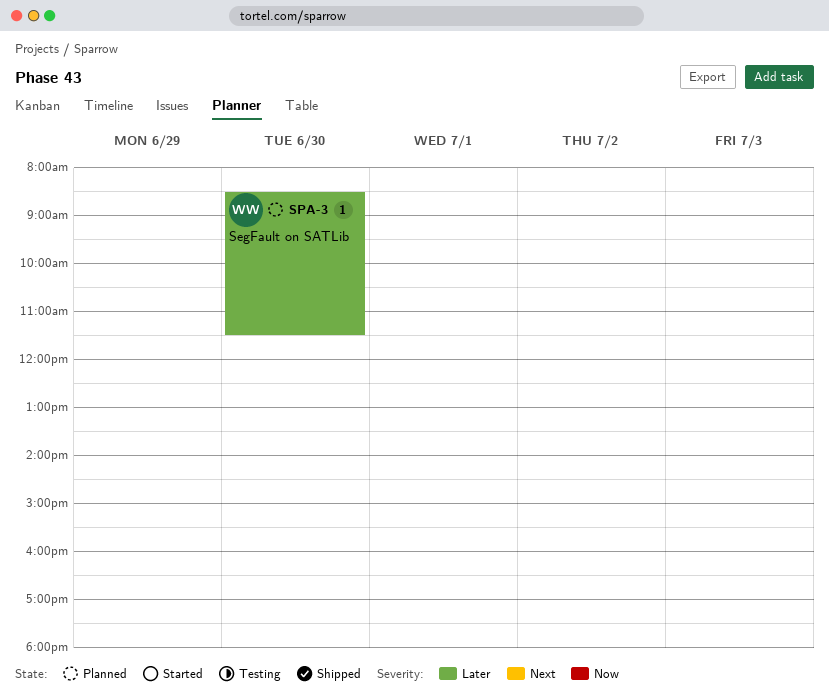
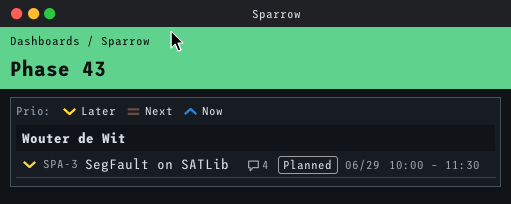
SPA-3, day: Jun 30 -> Jun 29
SPA-3, begins: 08:30 -> 10:00

